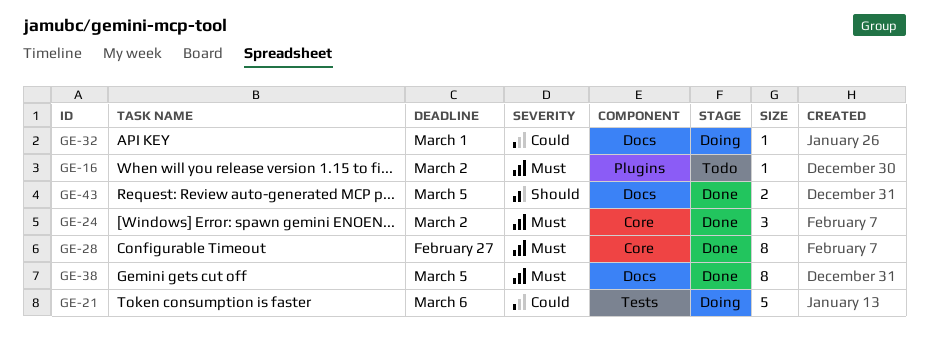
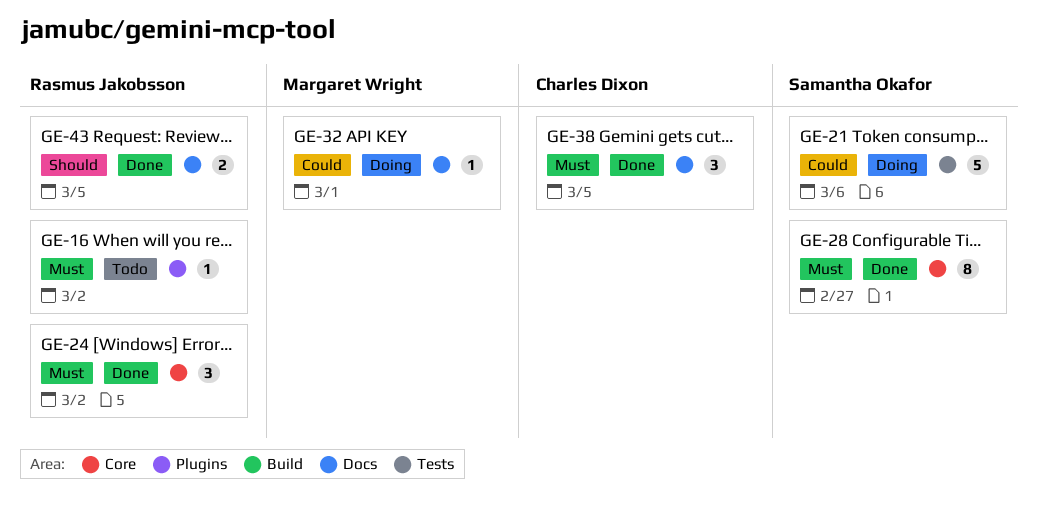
GE-38, estimate: 8 -> 3

